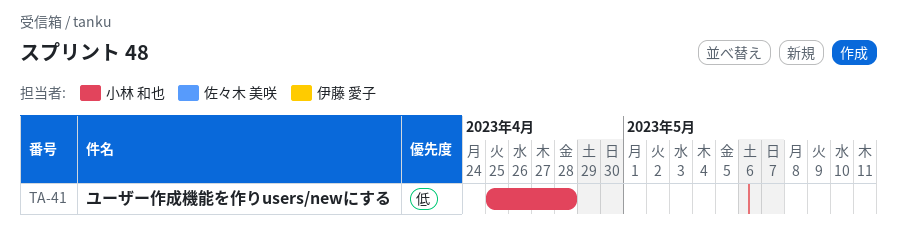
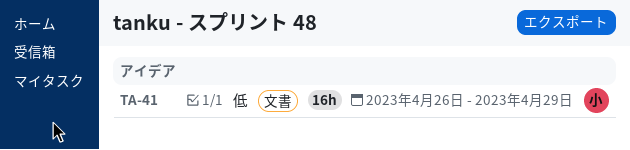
TA-41, start: Apr 25 -> Apr 26
TA-41, due: Apr 28 -> Apr 29

